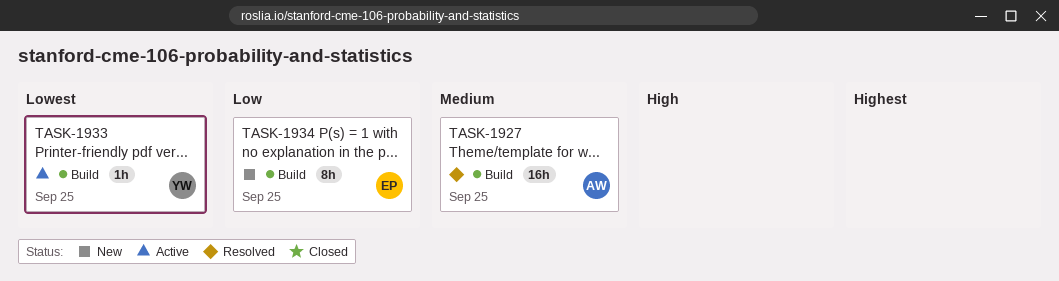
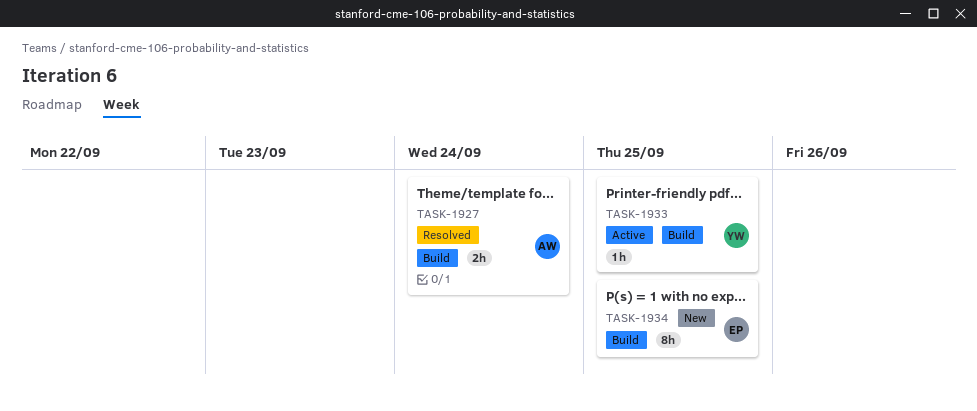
TASK-1927, estimate: 16h -> 2h
TASK-1927, due: Sep 25 -> Sep 24

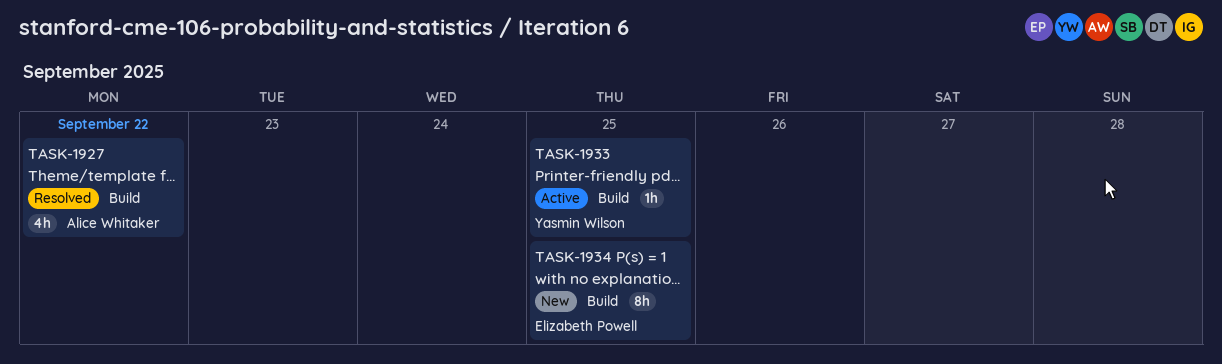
TASK-1927, estimate: 2h -> 4h
TASK-1927, due: Sep 24 -> Sep 22

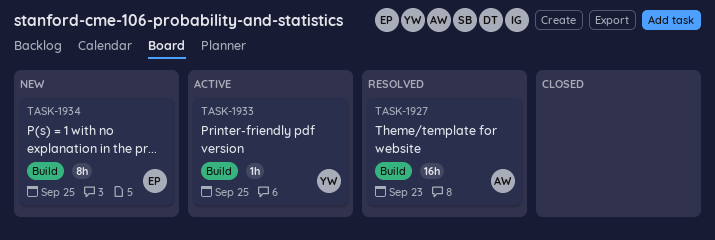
TASK-1927, estimate: 4h -> 16h
TASK-1927, due: Sep 22 -> Sep 23

